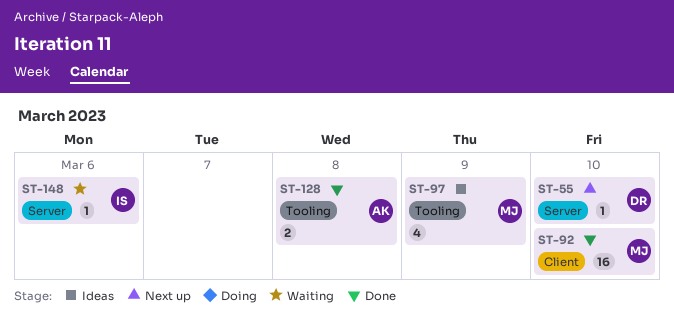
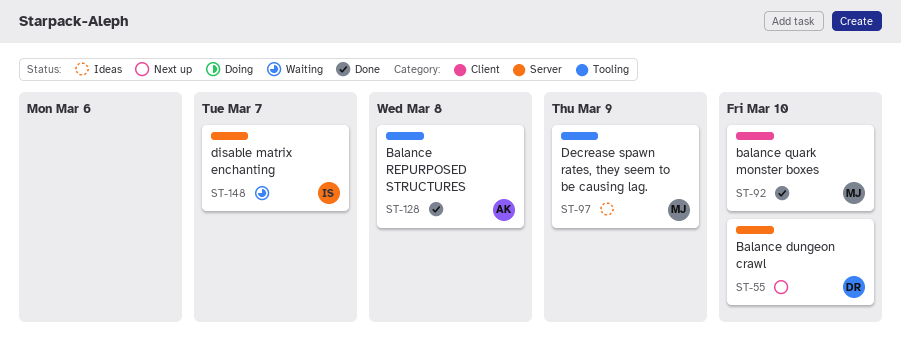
ST-148, due: Mar 6 -> Mar 7

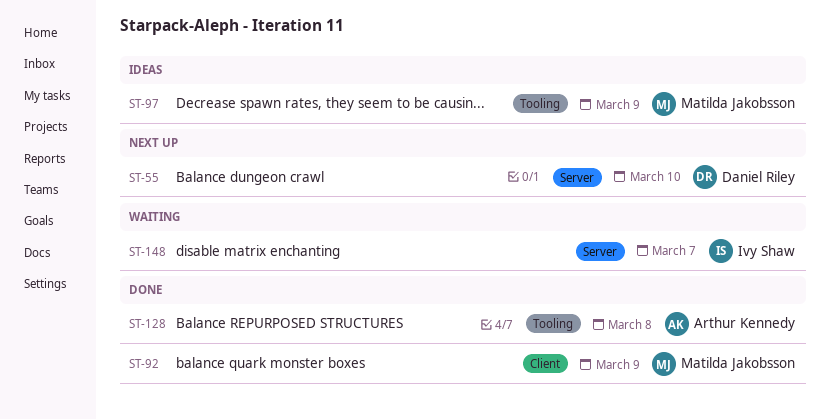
ST-92, due: Mar 10 -> Mar 9

